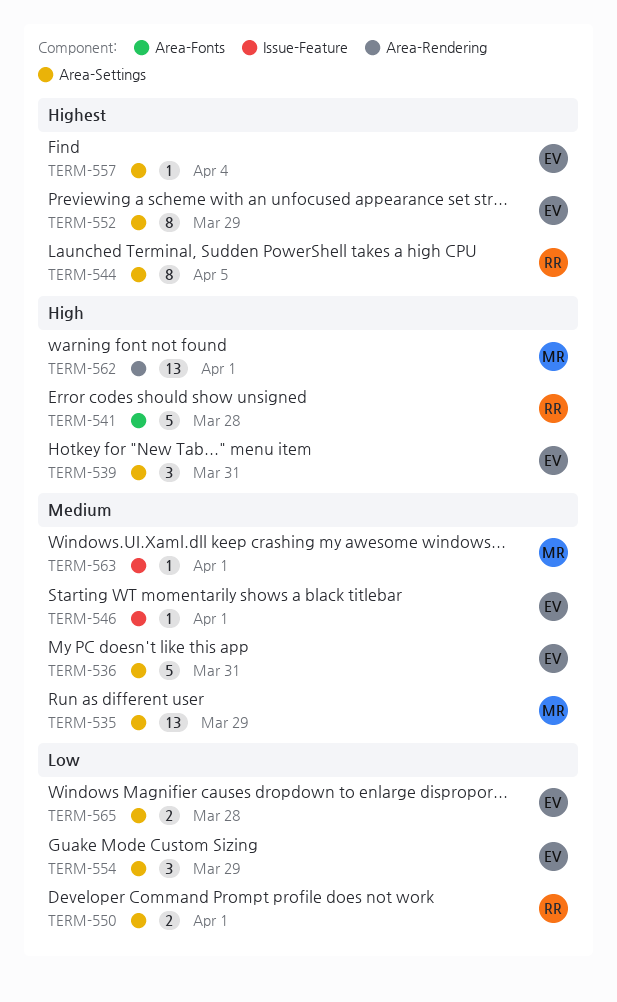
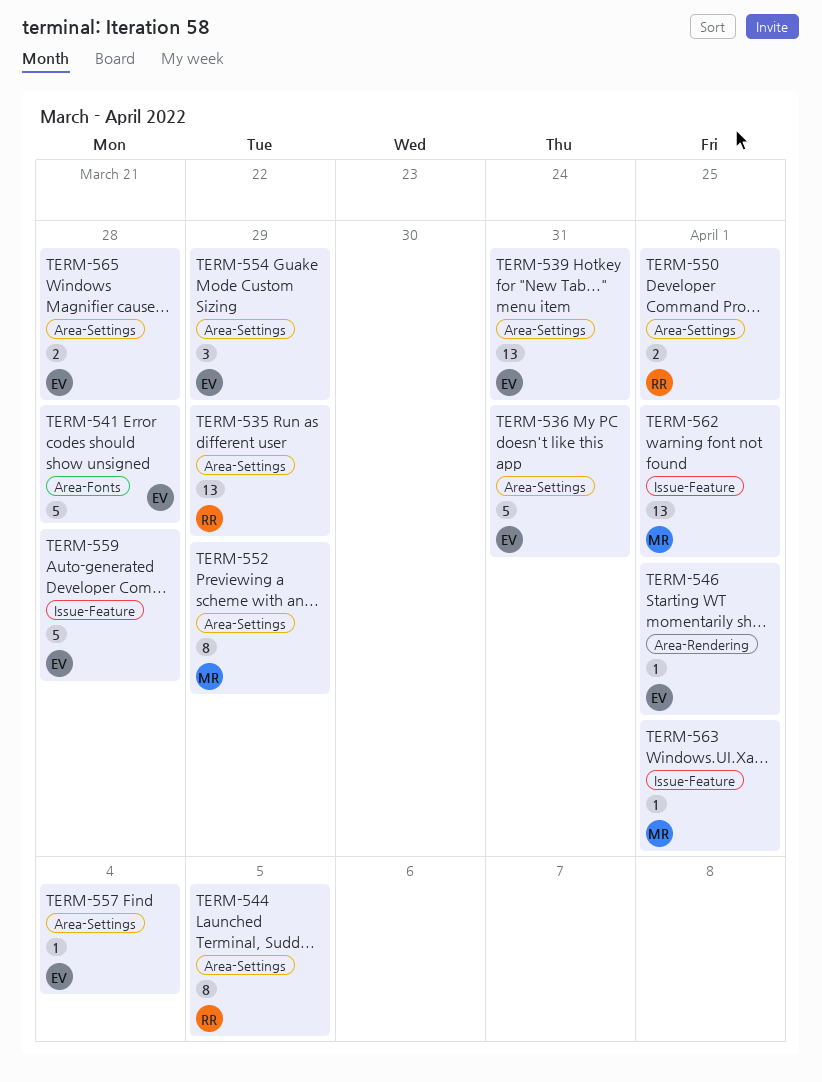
TERM-535, owner: MR -> RR
TERM-539, estimate: 3 -> 13
TERM-541, owner: RR -> EV
TERM-546, label: Issue-Feature -> Area-Rendering
TERM-552, owner: EV -> MR
TERM-559: none -> present
TERM-562, label: Area-Rendering -> Issue-Feature

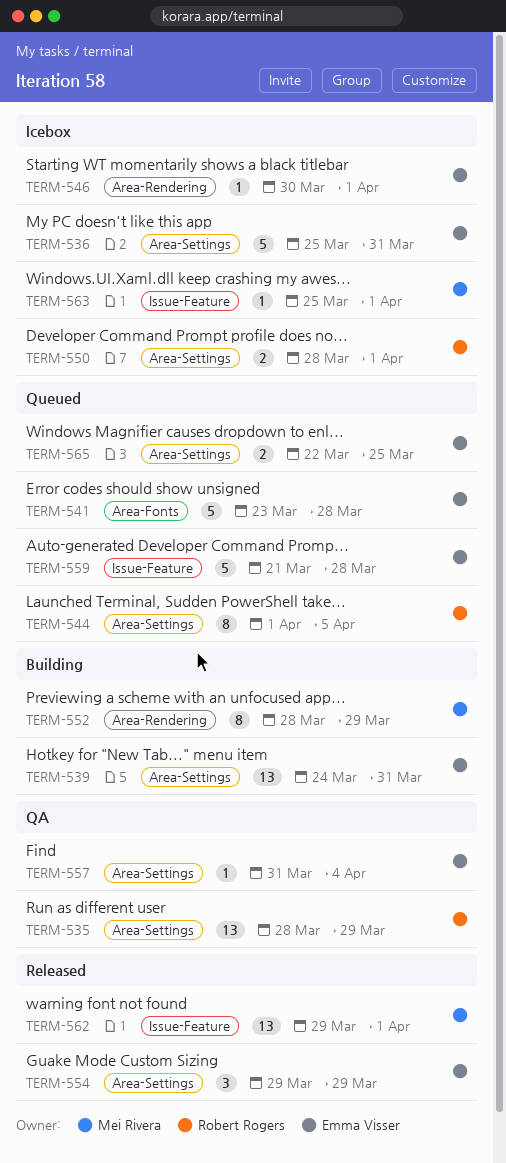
TERM-552, label: Area-Settings -> Area-Rendering
TERM-565, due: Mar 28 -> Mar 25

